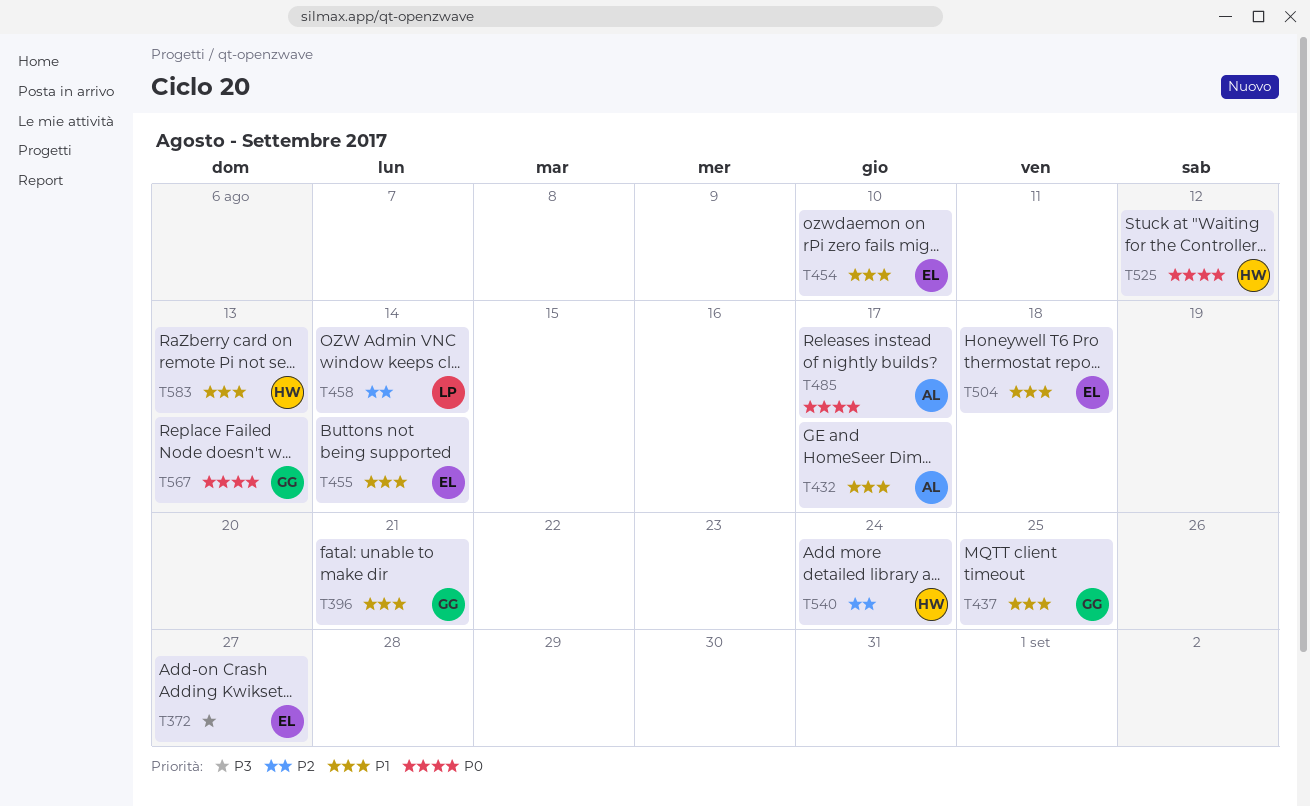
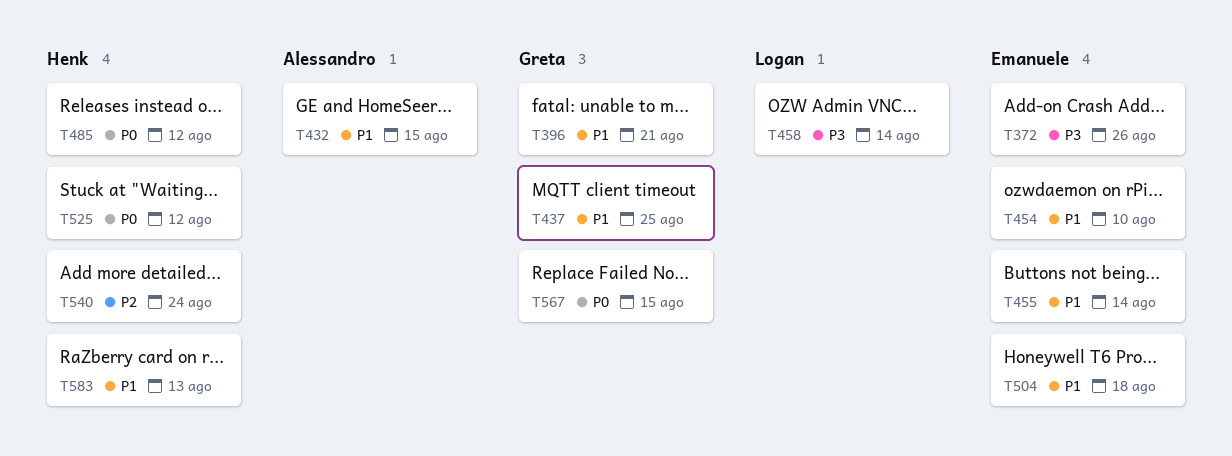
T372, due: Aug 27 -> Aug 26
T432, due: Aug 17 -> Aug 15
T458, priority: P2 -> P3
T485, owner: Alessandro -> Henk
T485, due: Aug 17 -> Aug 12
T567, due: Aug 13 -> Aug 15

